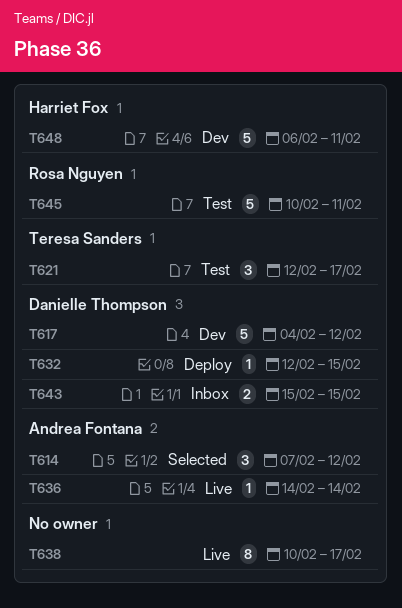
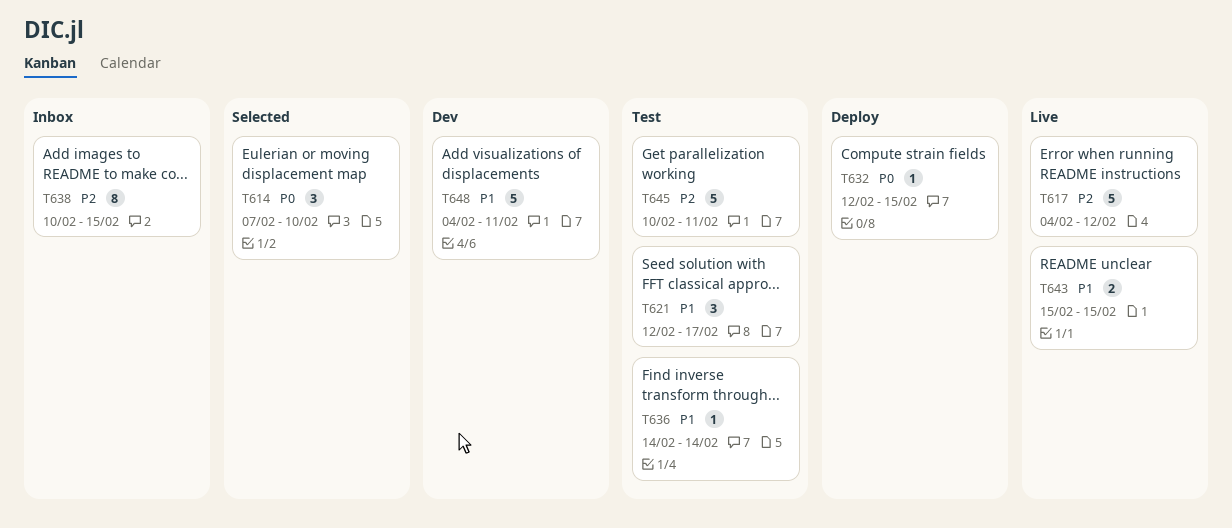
T614, due: Feb 12 -> Feb 10
T617, status: Dev -> Live
T636, status: Live -> Test
T638, status: Live -> Inbox
T638, due: Feb 17 -> Feb 15
T643, status: Inbox -> Live
T648, start: Feb 6 -> Feb 4

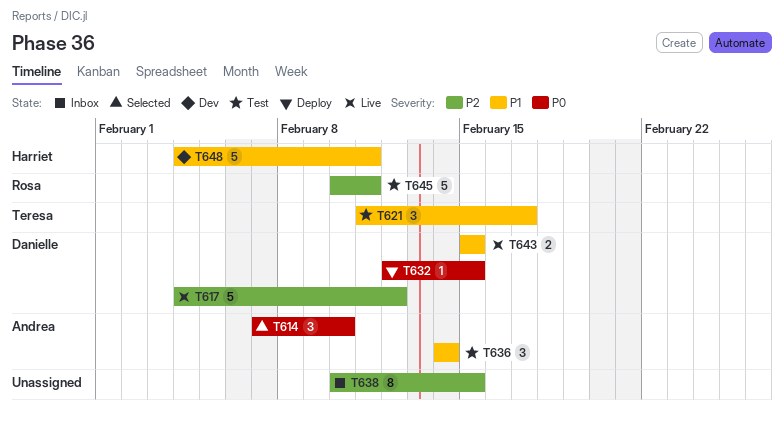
T621, start: Feb 12 -> Feb 11
T636, estimate: 1 -> 3

